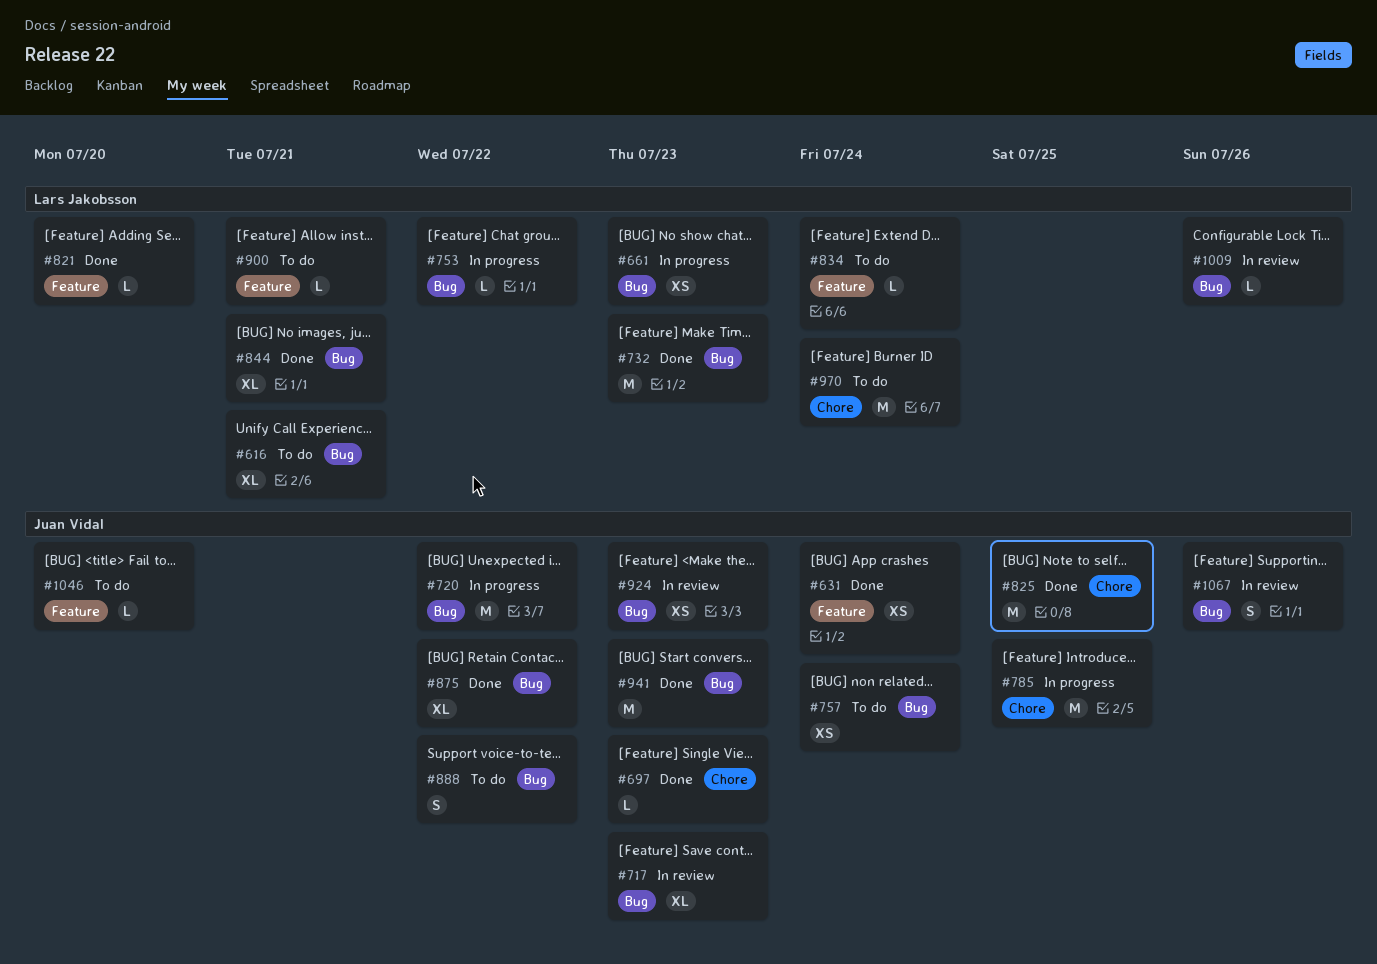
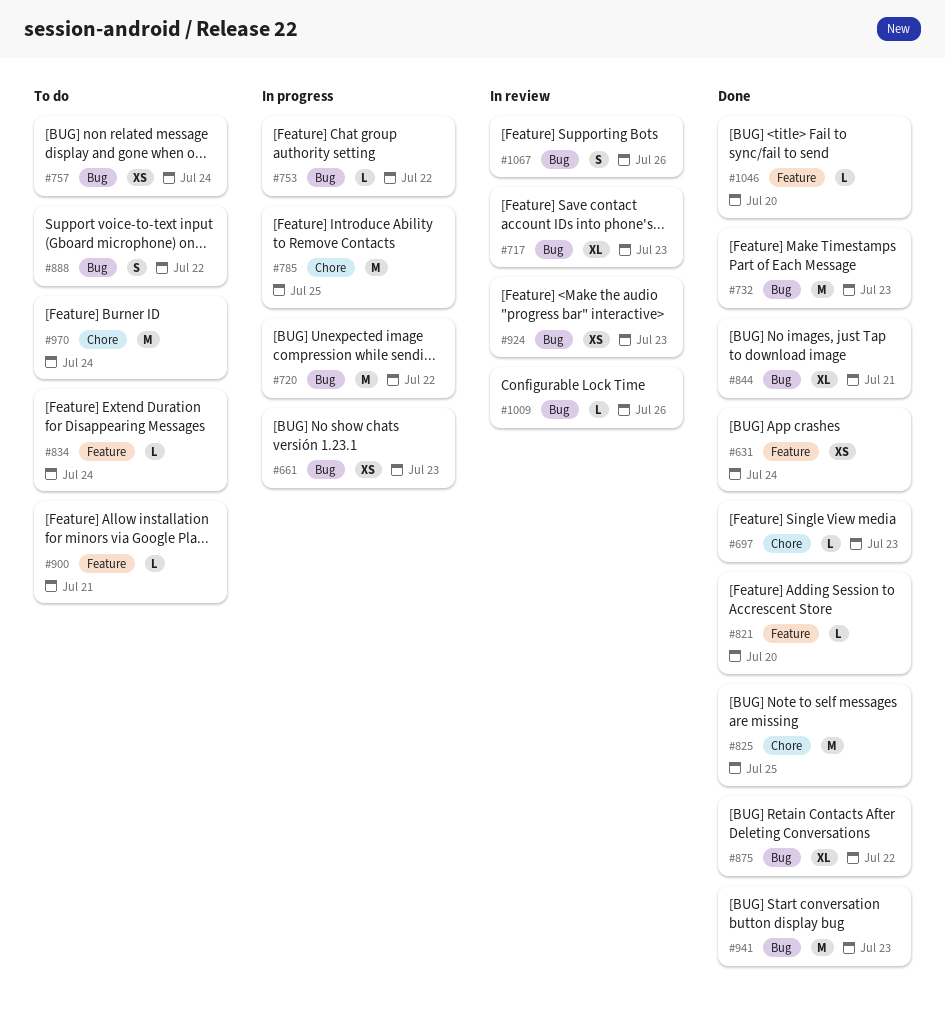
#616: present -> none
#1046, status: To do -> Done

